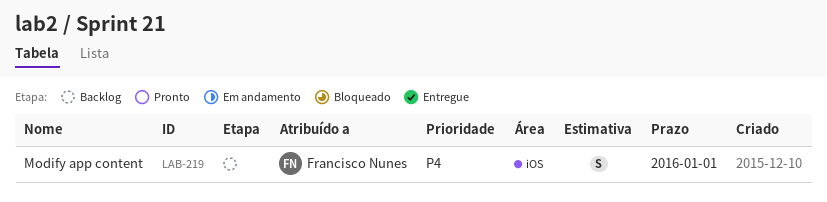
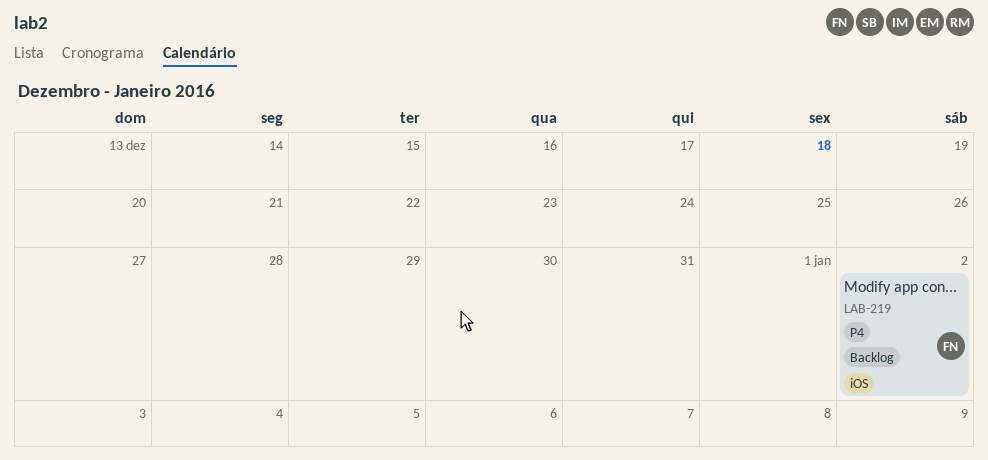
LAB-219, due: Jan 1 -> Jan 2

